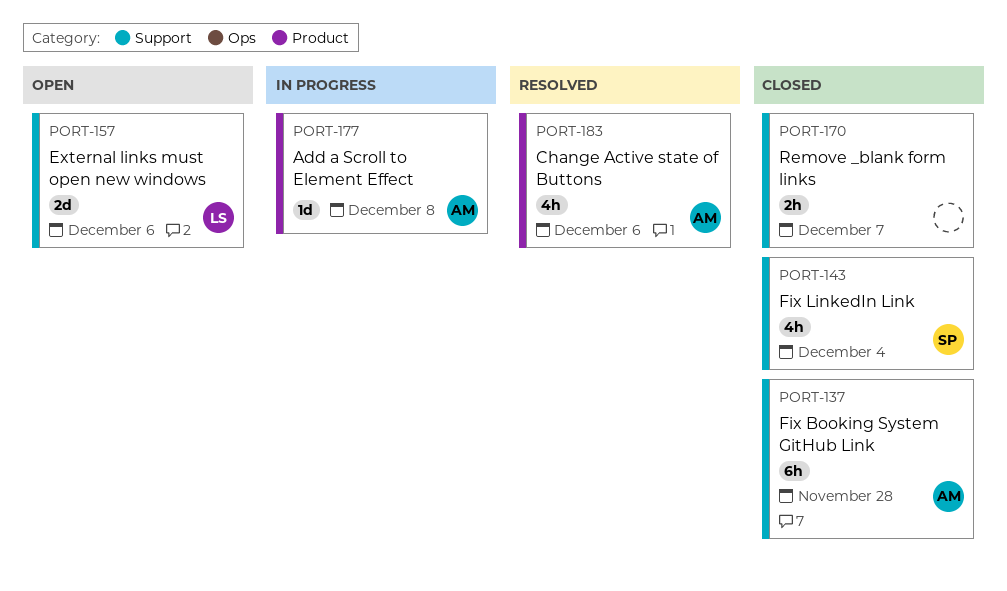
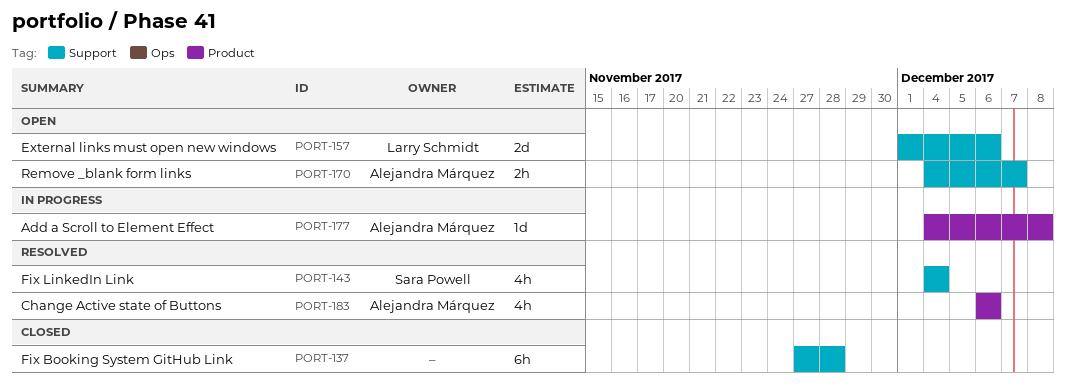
PORT-137, owner: Alejandra Márquez -> none
PORT-143, status: Closed -> Resolved
PORT-170, status: Closed -> Open
PORT-170, owner: none -> Alejandra Márquez

